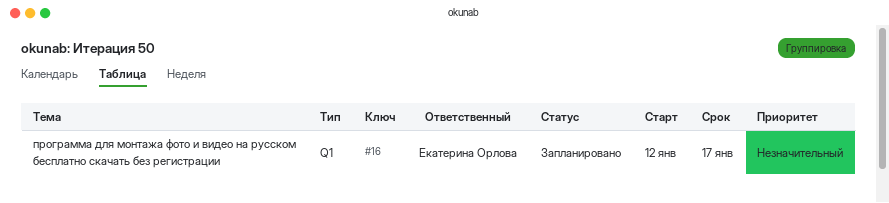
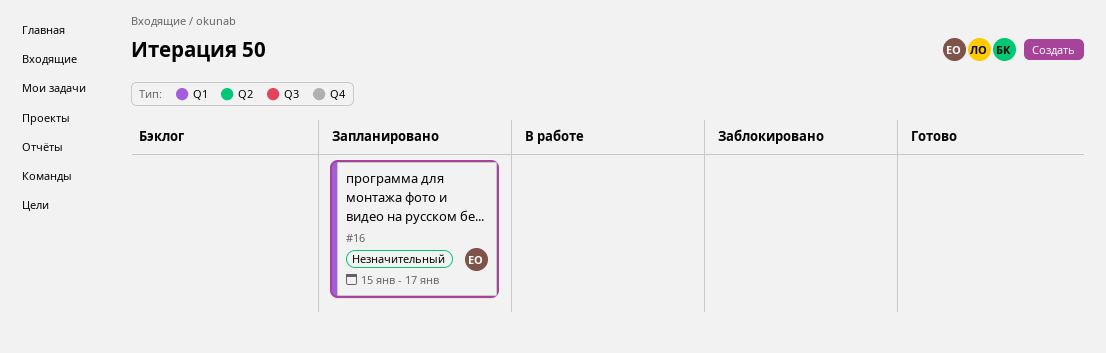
#16, start: Jan 12 -> Jan 15

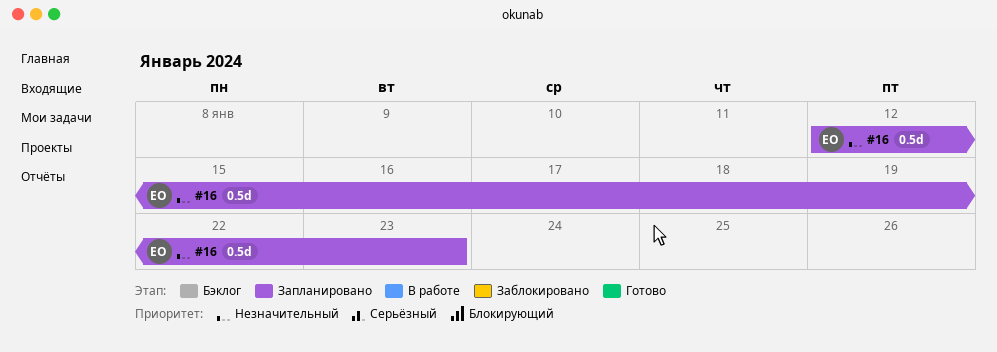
#16, start: Jan 15 -> Jan 12
#16, due: Jan 17 -> Jan 23

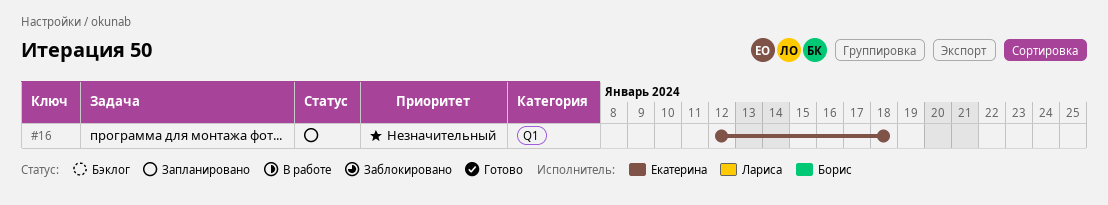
#16, due: Jan 23 -> Jan 18

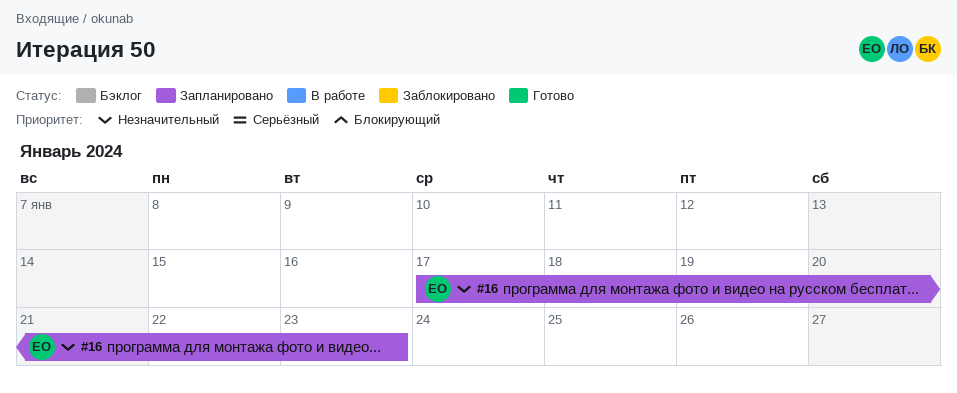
#16, start: Jan 12 -> Jan 17
#16, due: Jan 18 -> Jan 23

